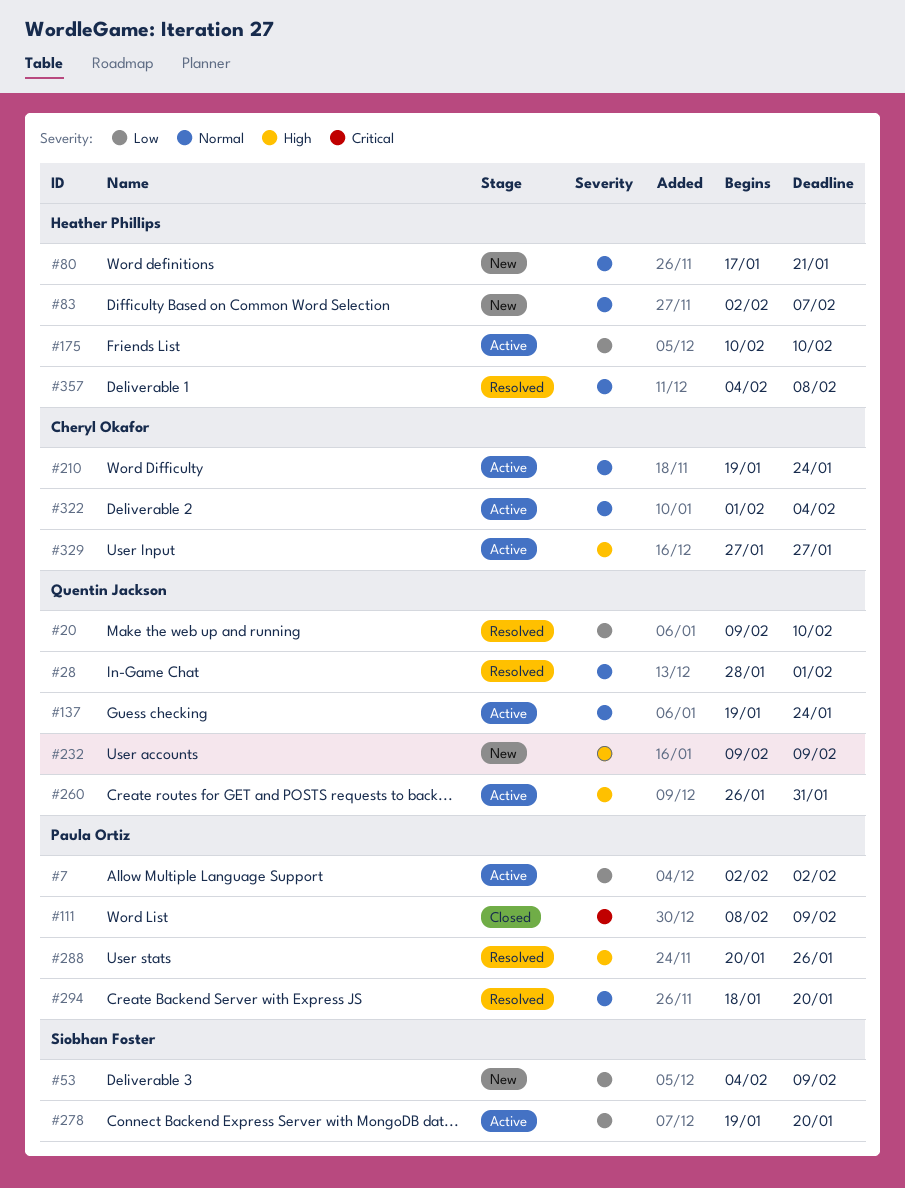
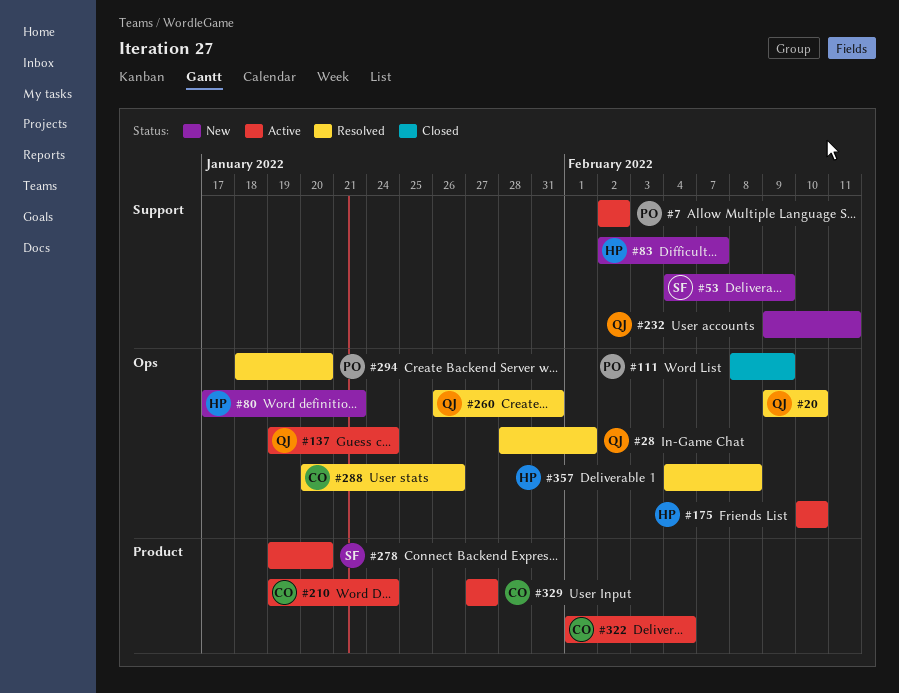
#232, due: Feb 9 -> Feb 11
#260, status: Active -> Resolved
#288, owner: Paula Ortiz -> Cheryl Okafor

